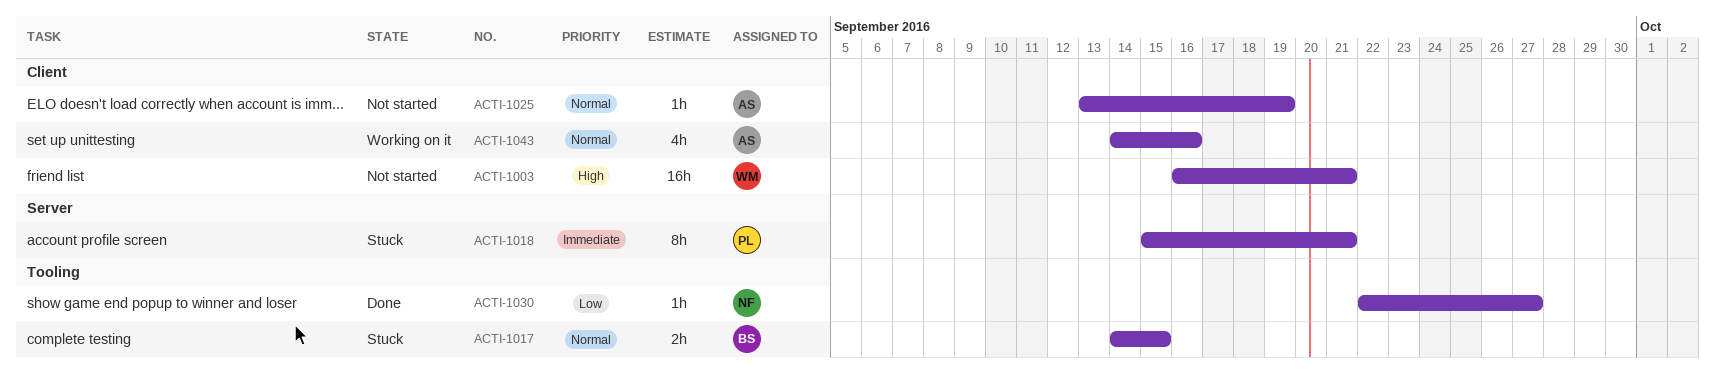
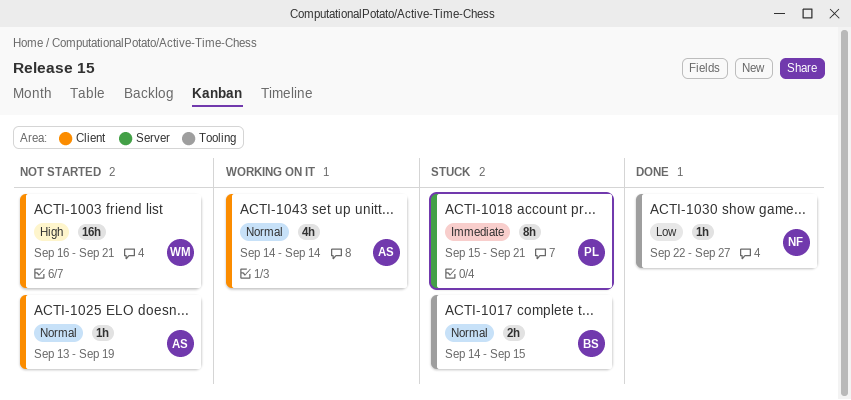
ACTI-1043, due: Sep 16 -> Sep 14

